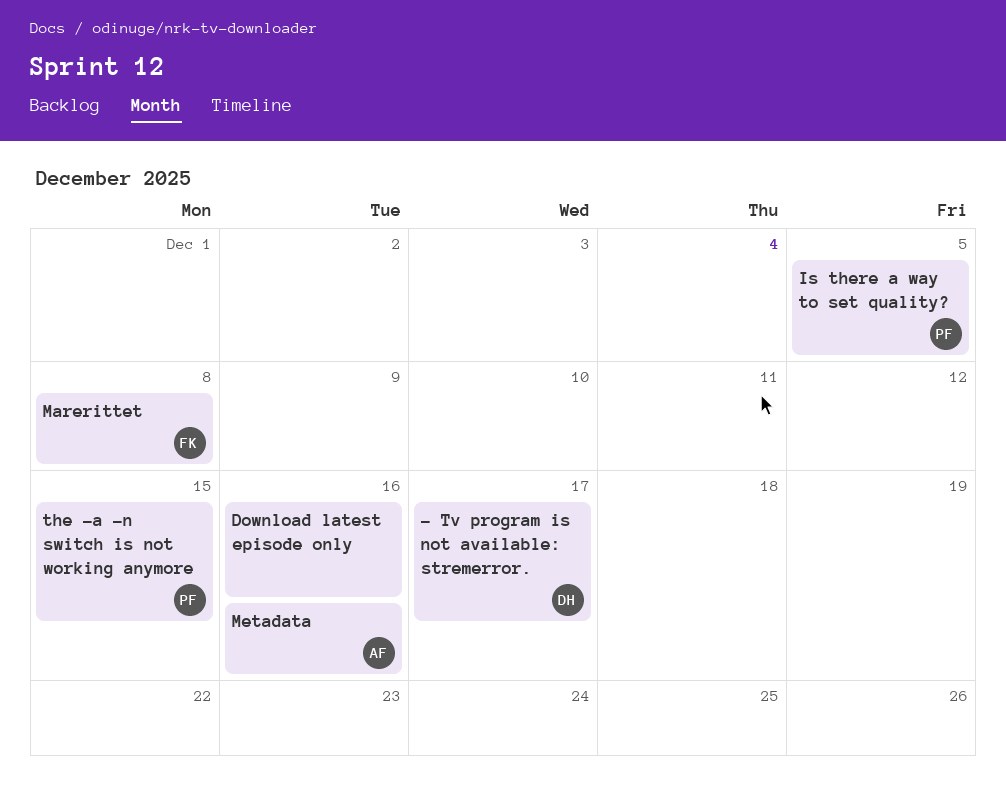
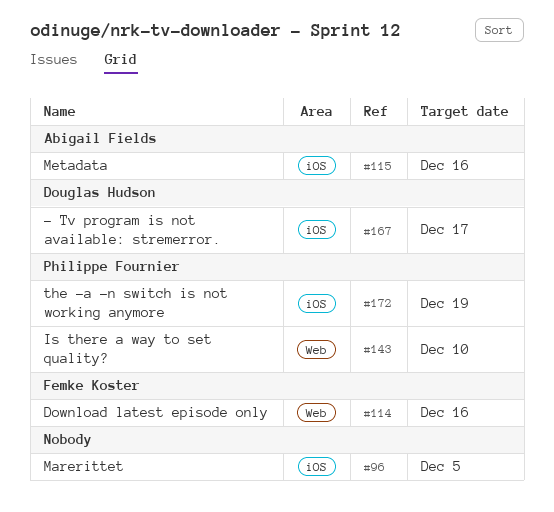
Download latest episode only, owner: none -> Femke Koster
Is there a way to set quality?, due: Dec 5 -> Dec 10
Marerittet, owner: Femke Koster -> none
Marerittet, due: Dec 8 -> Dec 5
the -a -n switch is not working anymore, due: Dec 15 -> Dec 19

